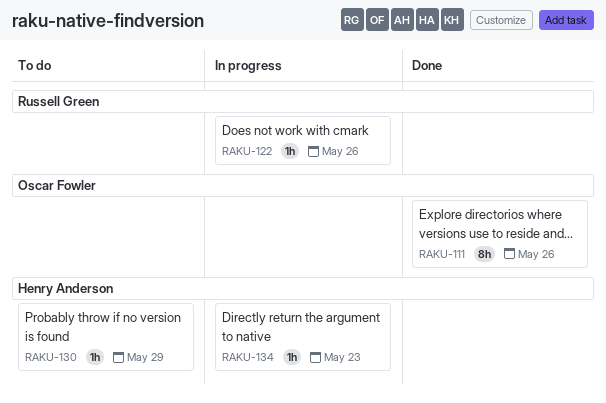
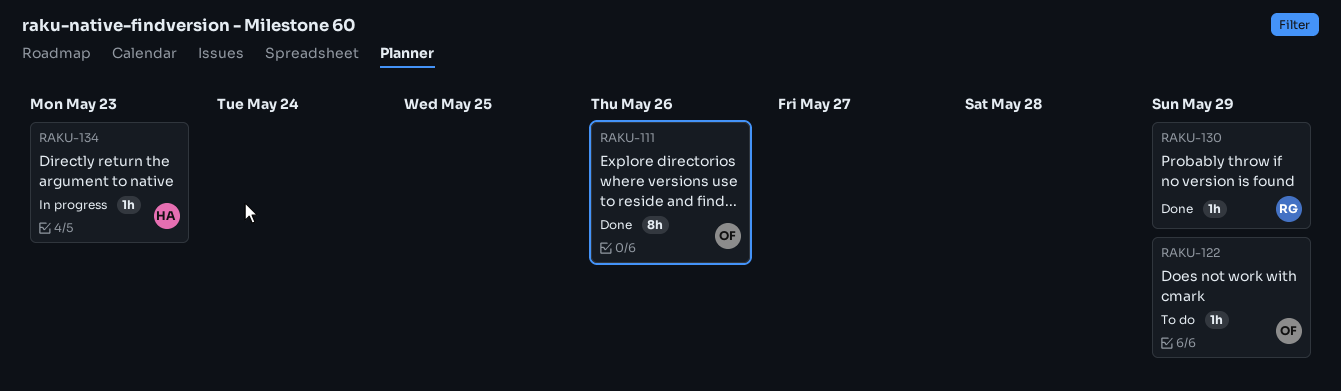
RAKU-122, status: In progress -> To do
RAKU-122, owner: Russell Green -> Oscar Fowler
RAKU-122, due: May 26 -> May 29
RAKU-130, status: To do -> Done
RAKU-130, owner: Henry Anderson -> Russell Green

